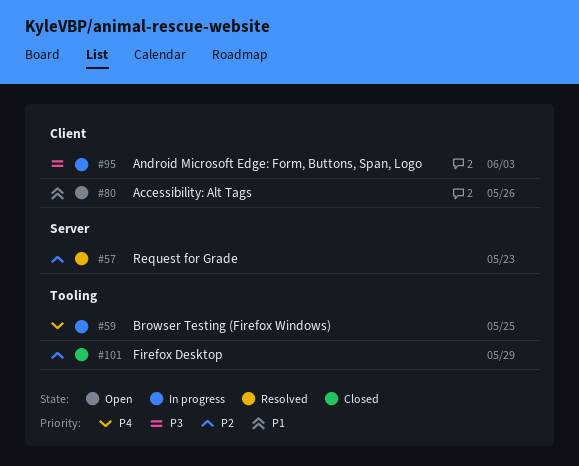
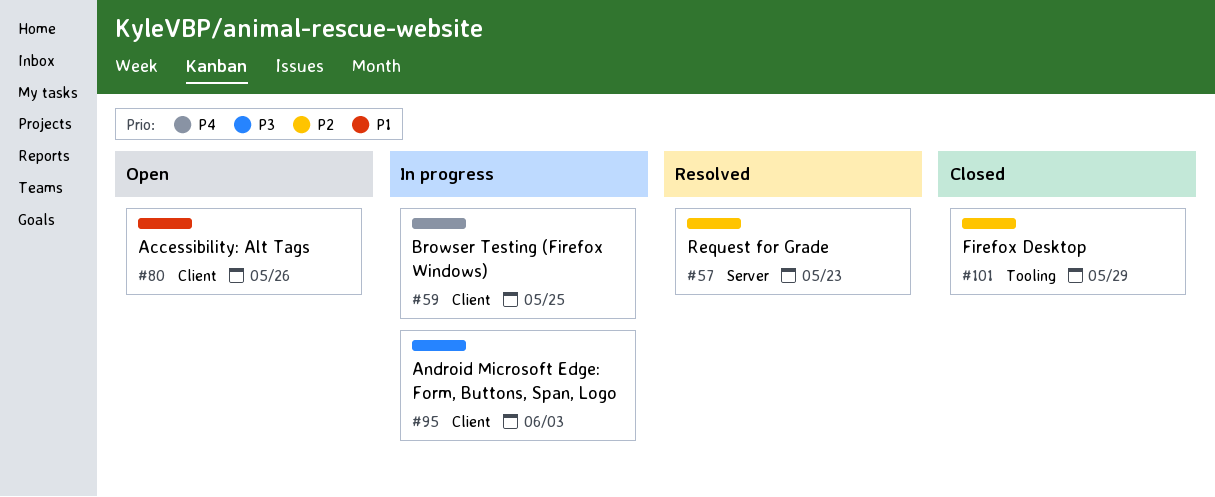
#59, label: Tooling -> Client

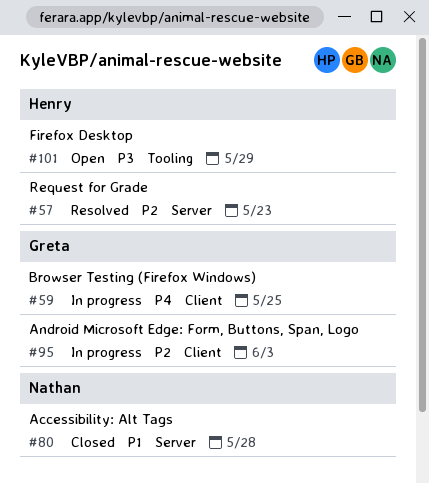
#80, status: Open -> Closed
#80, label: Client -> Server
#80, due: May 26 -> May 28
#95, priority: P3 -> P2
#101, status: Closed -> Open
#101, priority: P2 -> P3

